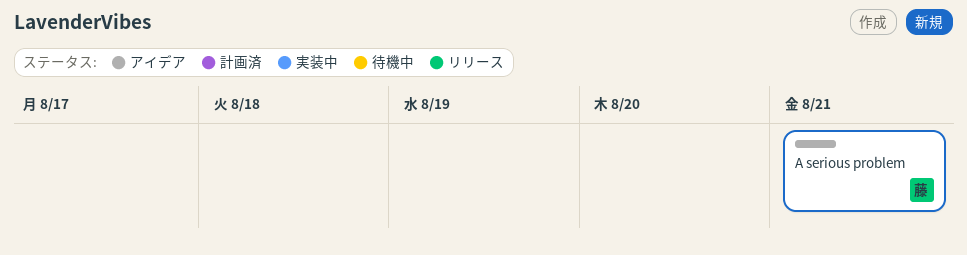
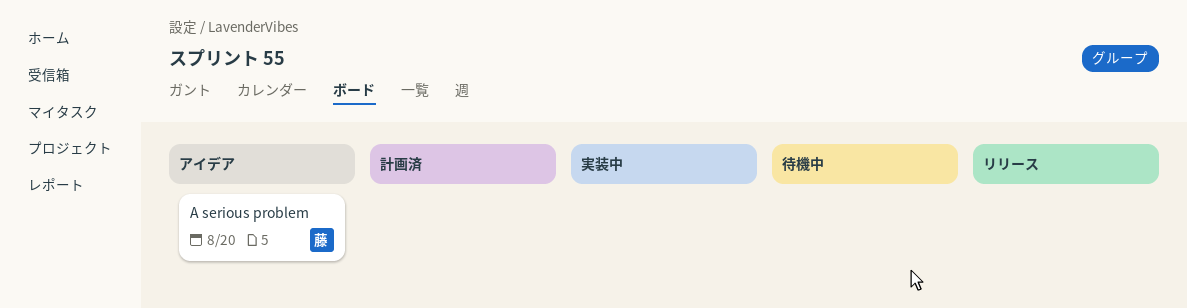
A serious problem, due: Aug 21 -> Aug 20

